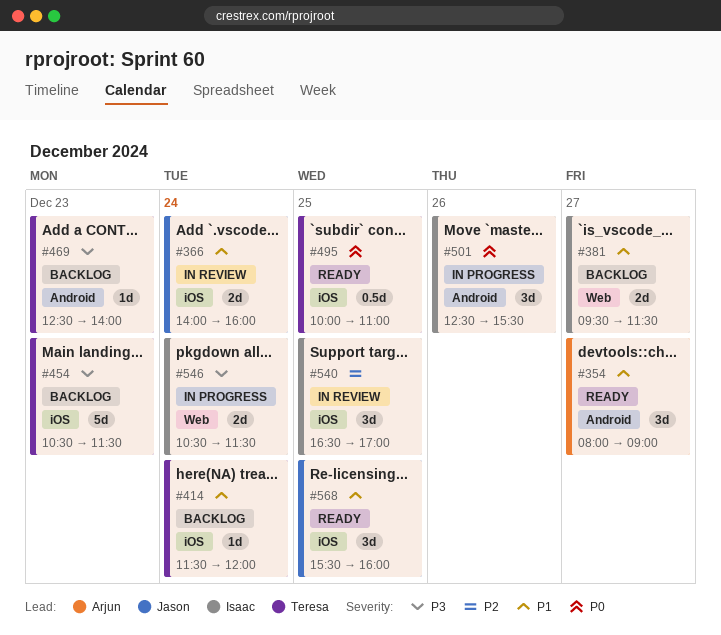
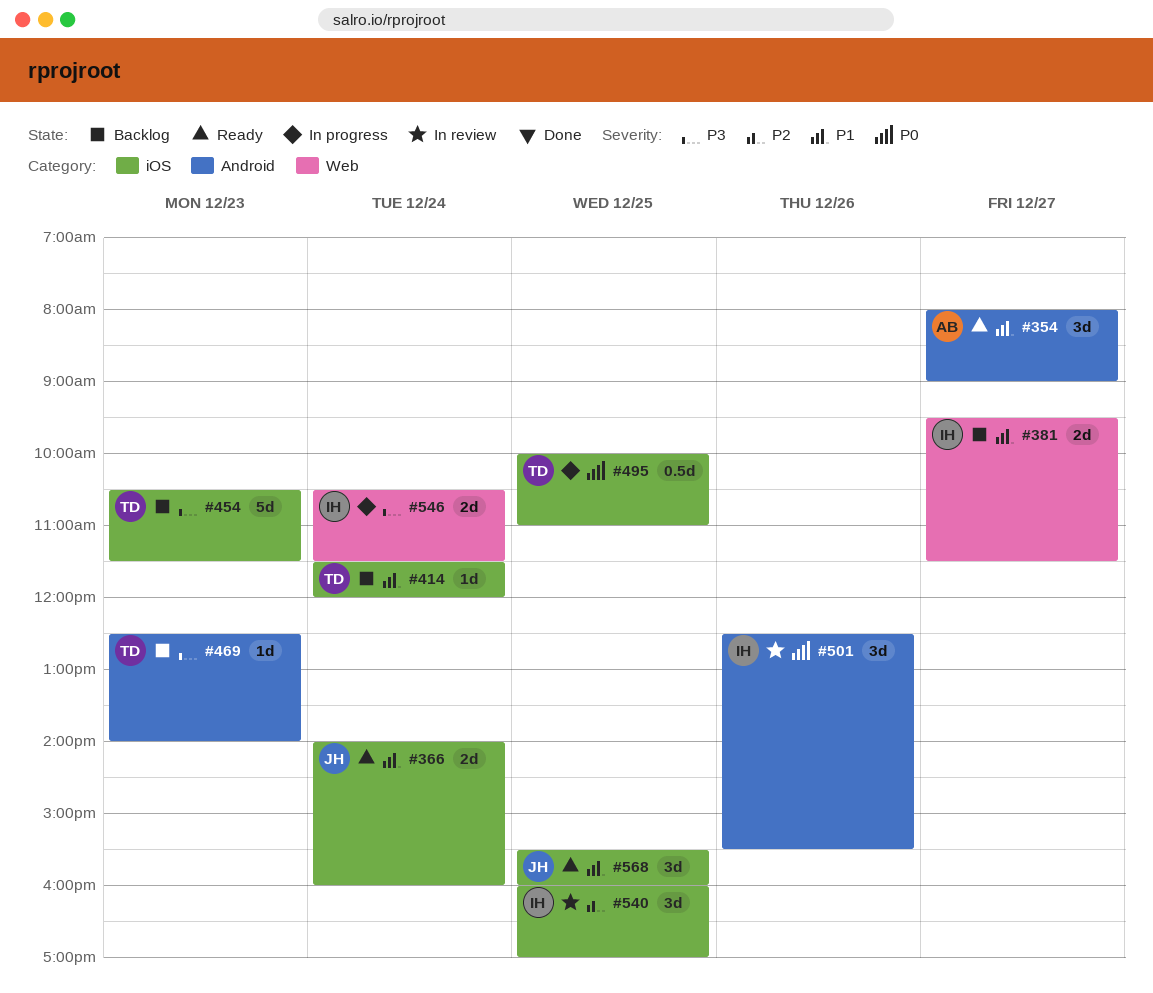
#366, status: In review -> Ready
#495, status: Ready -> In progress
#501, status: In progress -> In review
#540, begins: 16:30 -> 16:00

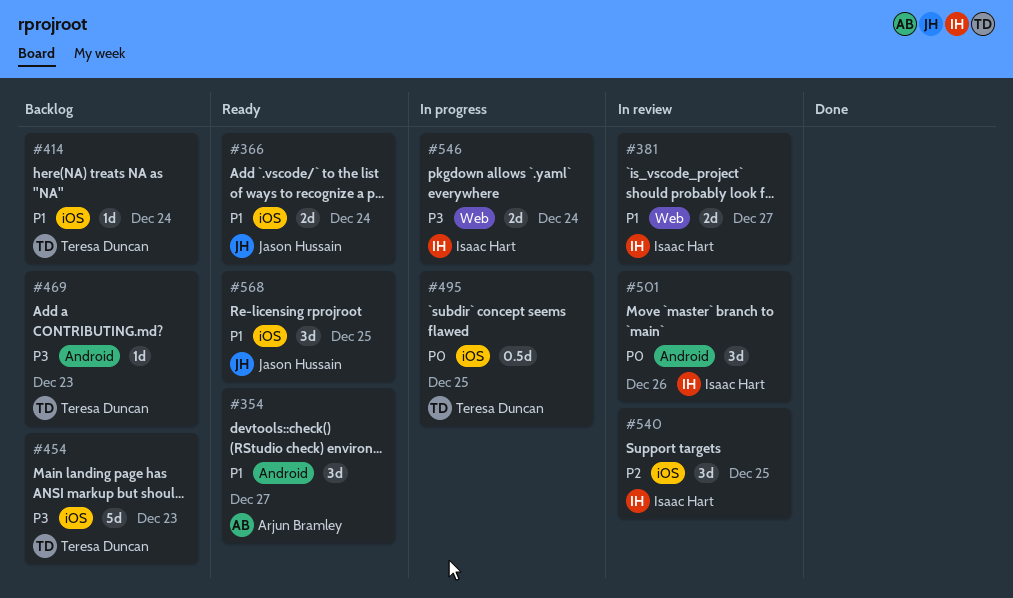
#381, status: Backlog -> In review

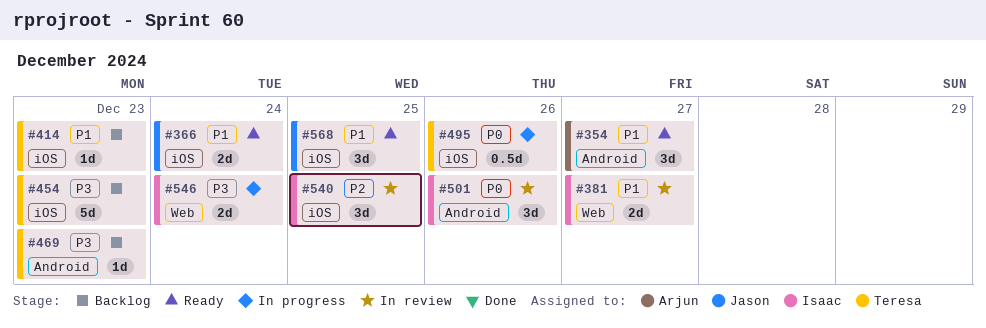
#414, day: Dec 24 -> Dec 23
#495, day: Dec 25 -> Dec 26

